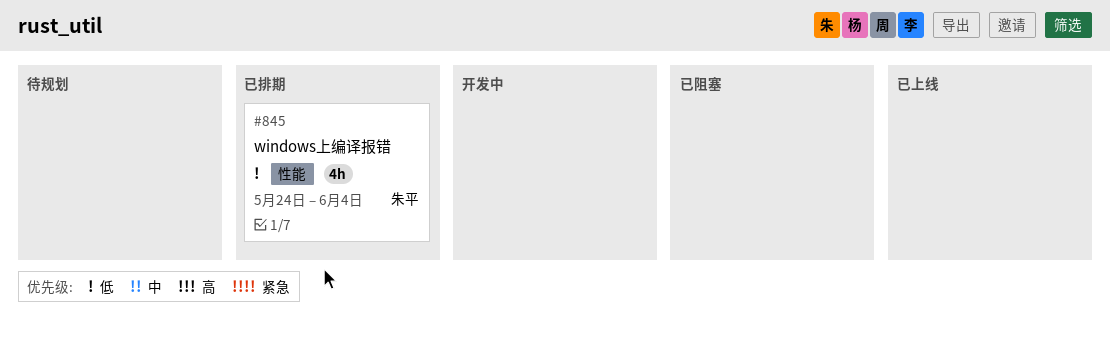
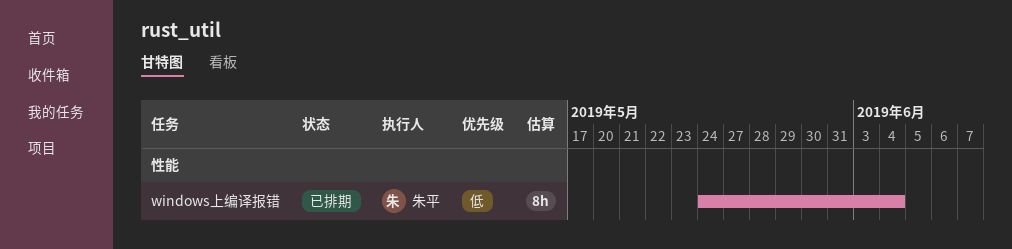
windows上编译报错, estimate: 4h -> 8h

